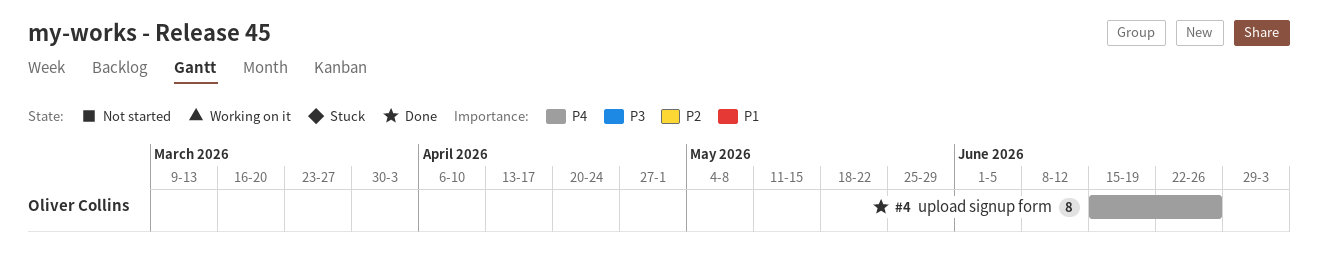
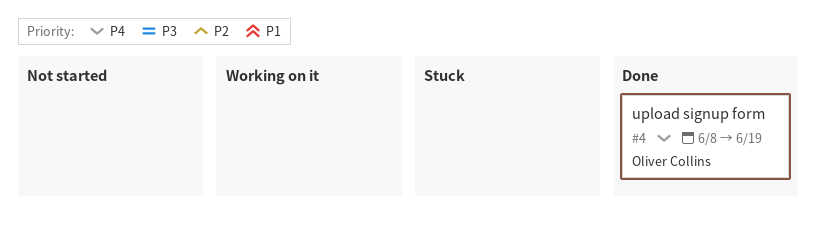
#4, start: Jun 15 -> Jun 8
#4, due: Jun 26 -> Jun 19

